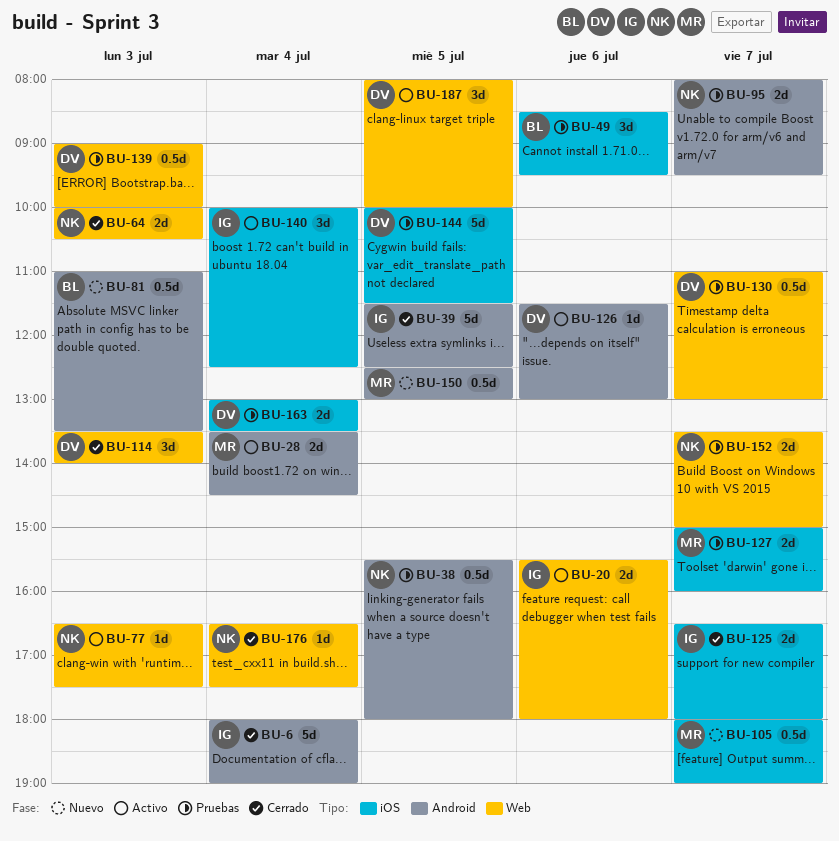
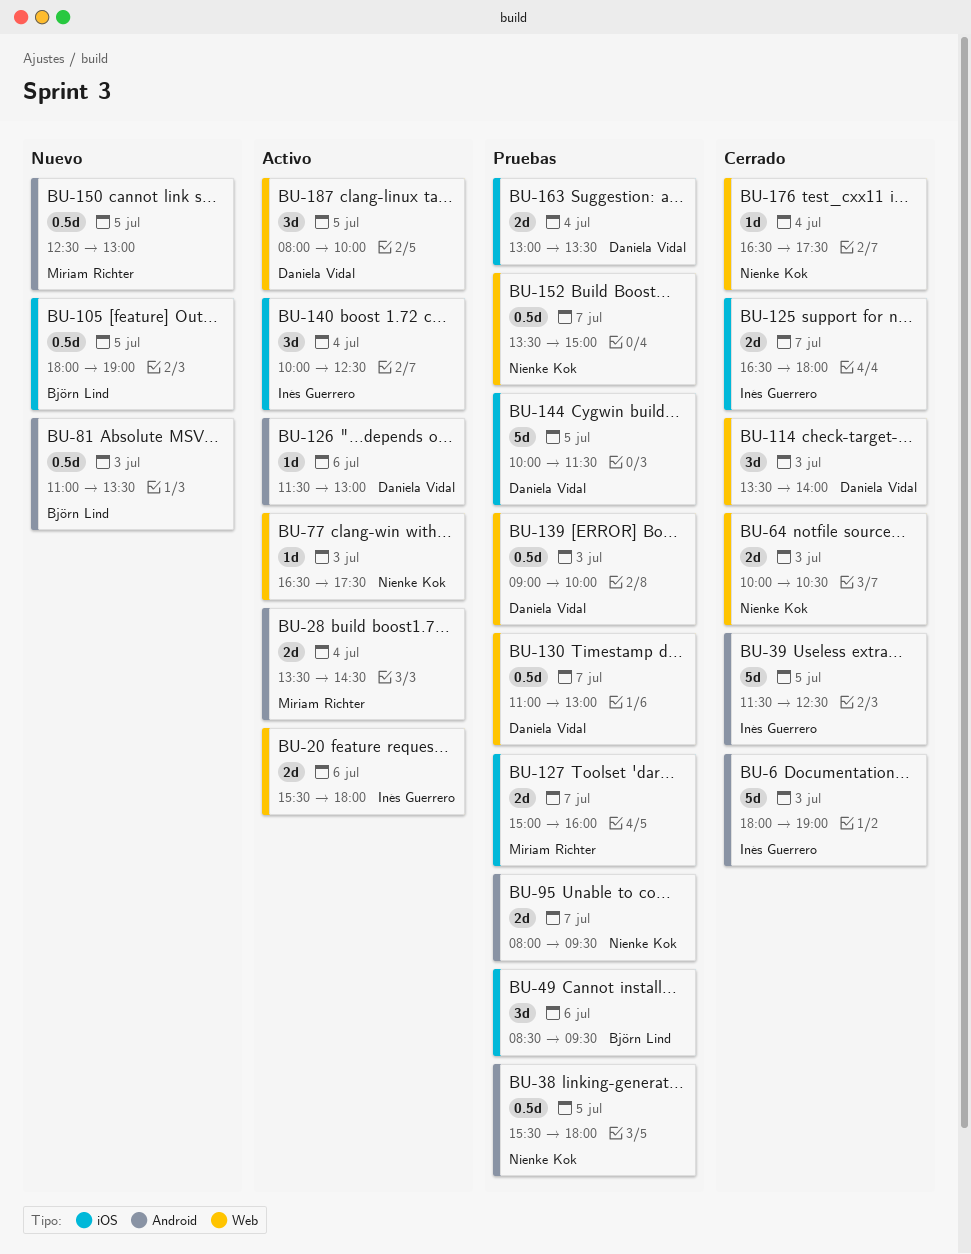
BU-6, day: Jul 4 -> Jul 3
BU-105, owner: Miriam Richter -> Björn Lind
BU-105, day: Jul 7 -> Jul 5
BU-152, estimate: 2d -> 0.5d

